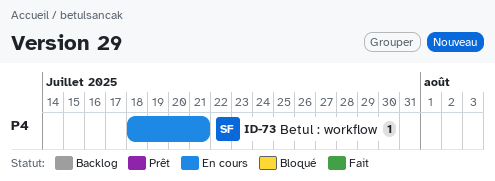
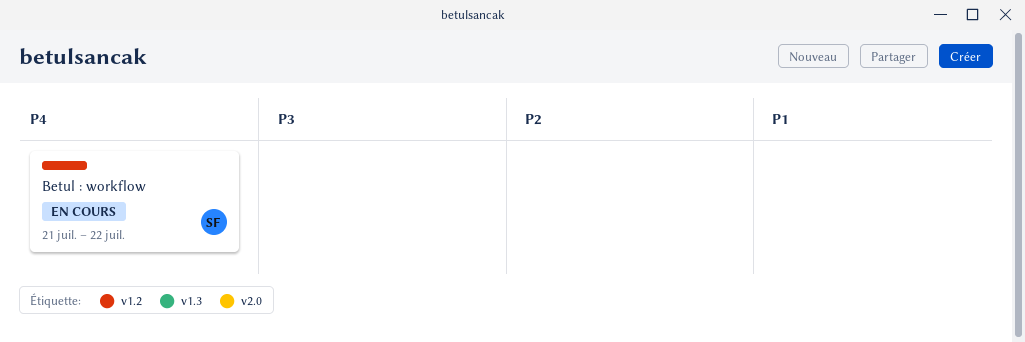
Betul : workflow, start: Jul 18 -> Jul 21
Betul : workflow, due: Jul 21 -> Jul 22

